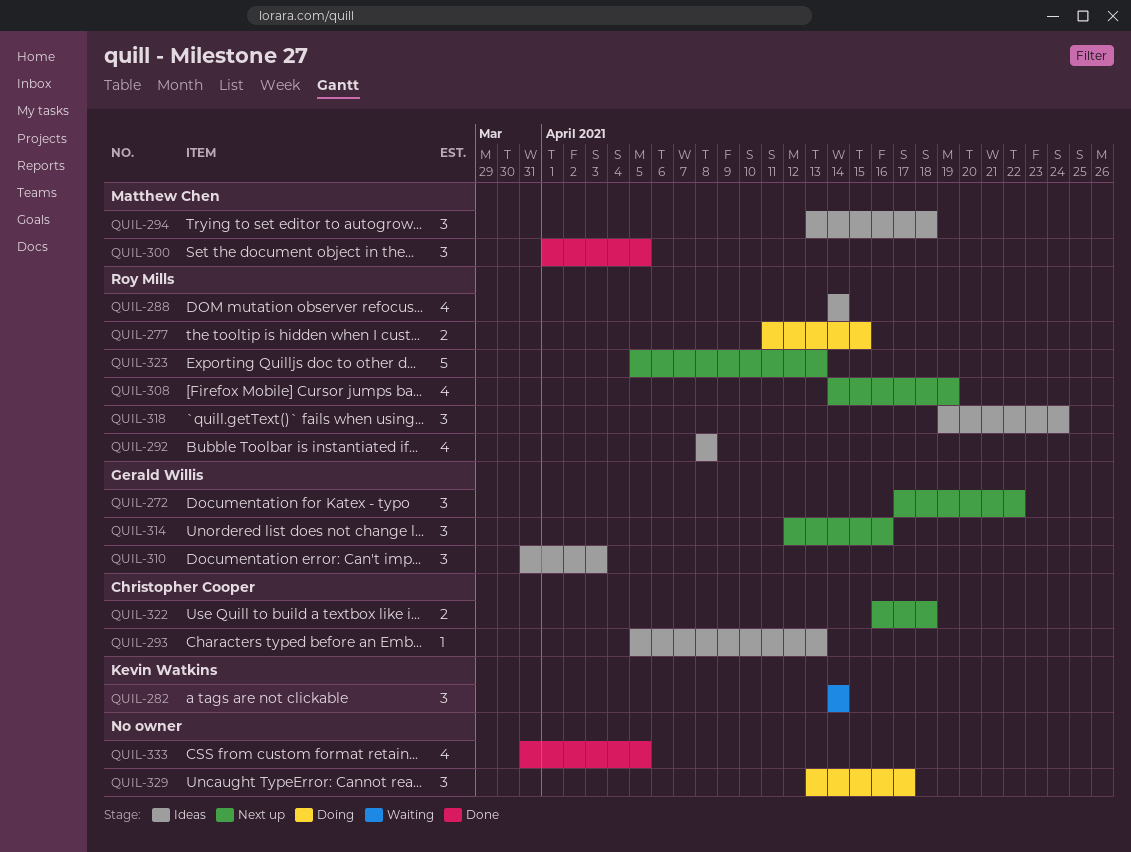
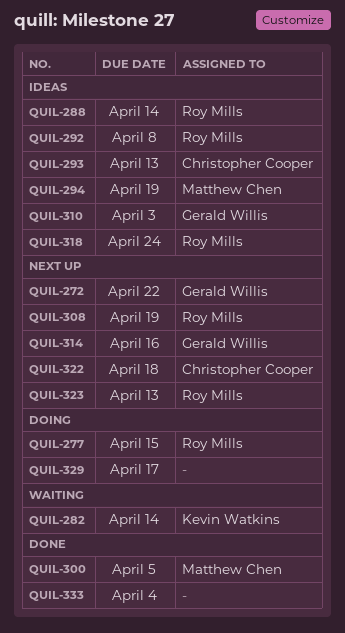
QUIL-294, due: Apr 18 -> Apr 19
QUIL-333, due: Apr 5 -> Apr 4

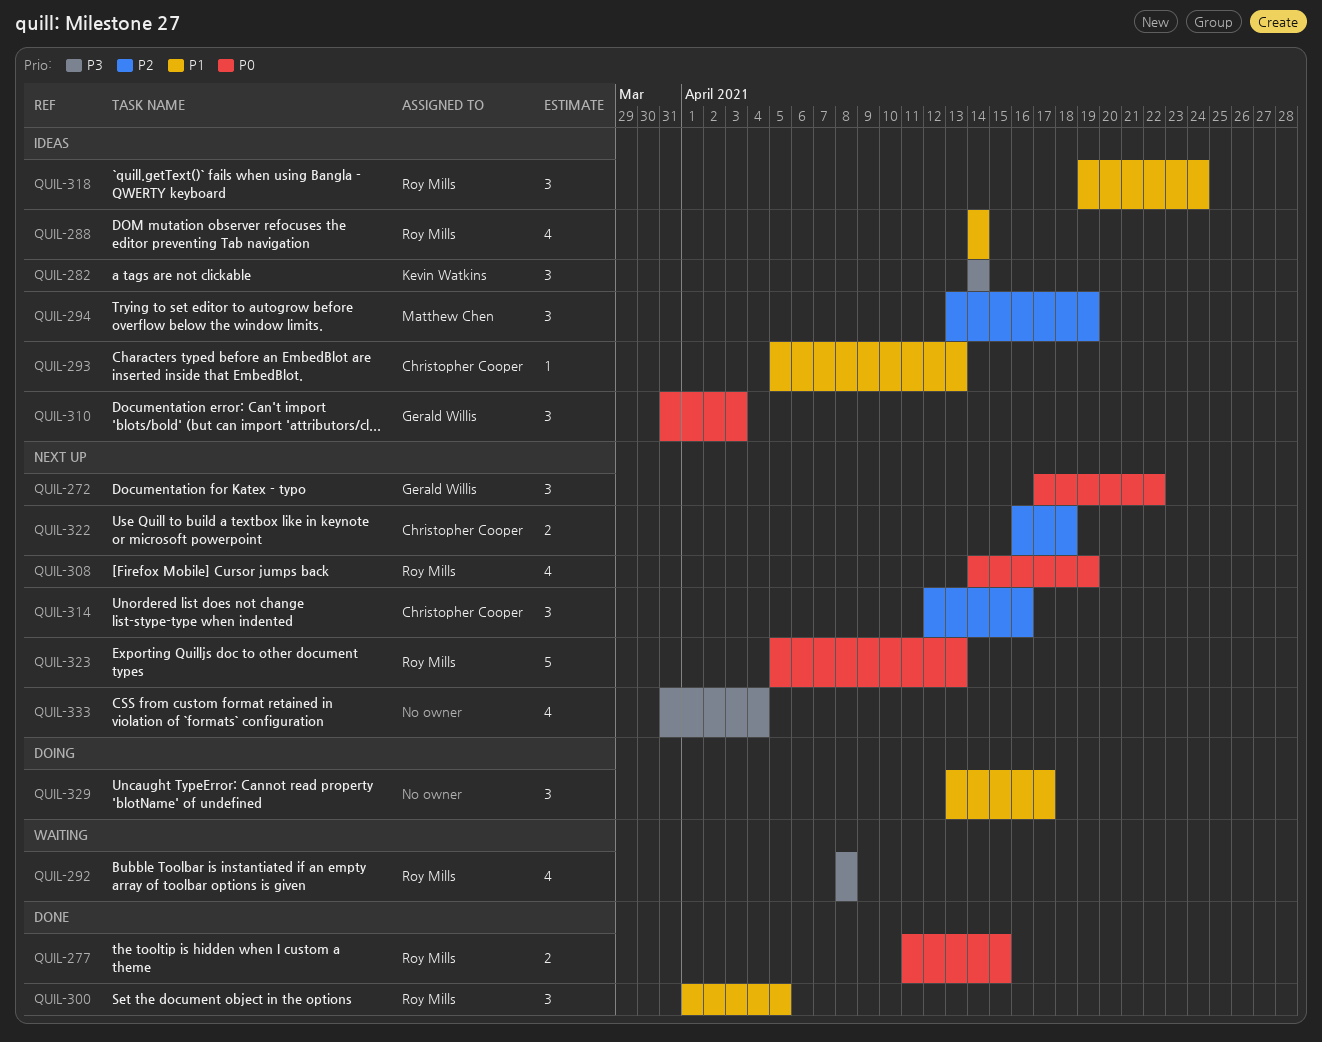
QUIL-277, status: Doing -> Done
QUIL-282, status: Waiting -> Ideas
QUIL-292, status: Ideas -> Waiting
QUIL-300, owner: Matthew Chen -> Roy Mills
QUIL-314, owner: Gerald Willis -> Christopher Cooper
QUIL-333, status: Done -> Next up

